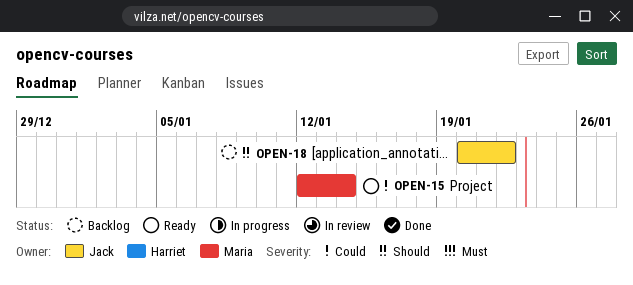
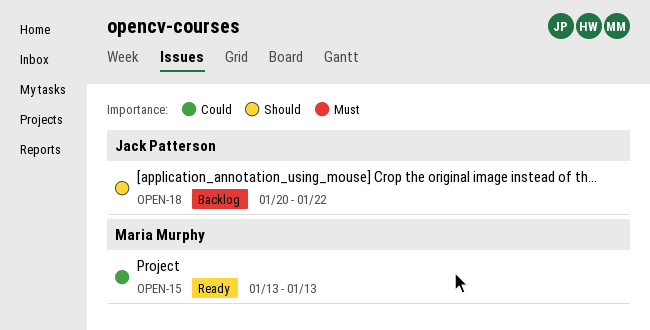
OPEN-15, start: Jan 12 -> Jan 13
OPEN-15, due: Jan 14 -> Jan 13

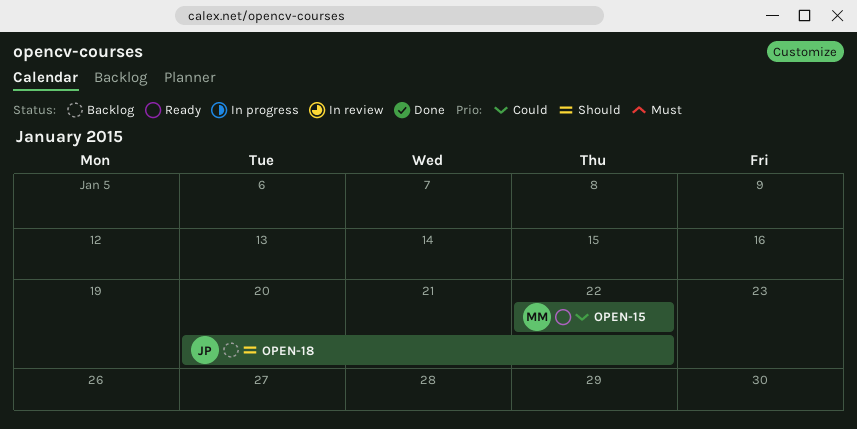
OPEN-15, start: Jan 13 -> Jan 22
OPEN-15, due: Jan 13 -> Jan 22

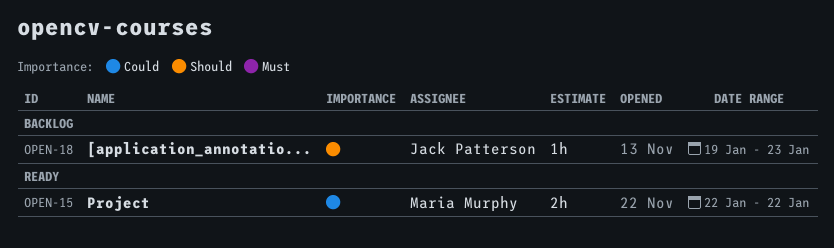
OPEN-18, start: Jan 20 -> Jan 19
OPEN-18, due: Jan 22 -> Jan 23

